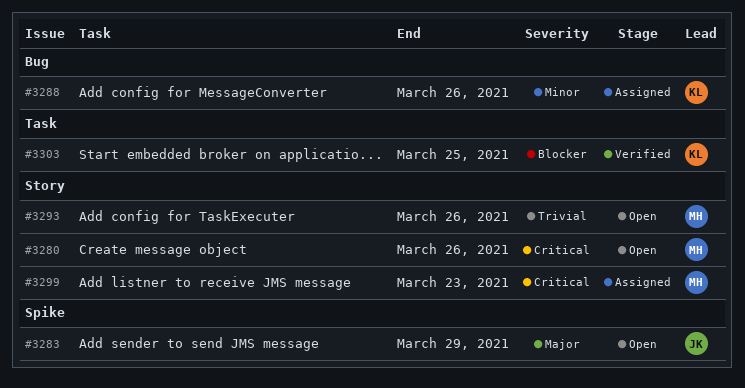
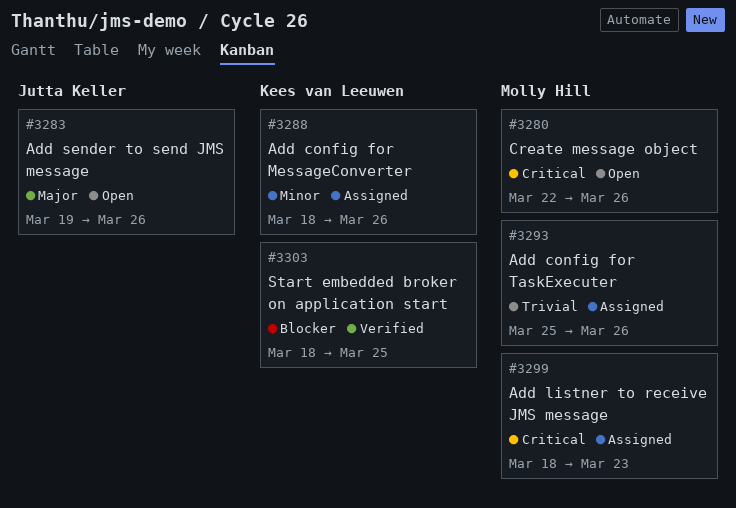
#3283, due: Mar 29 -> Mar 26
#3293, status: Open -> Assigned

